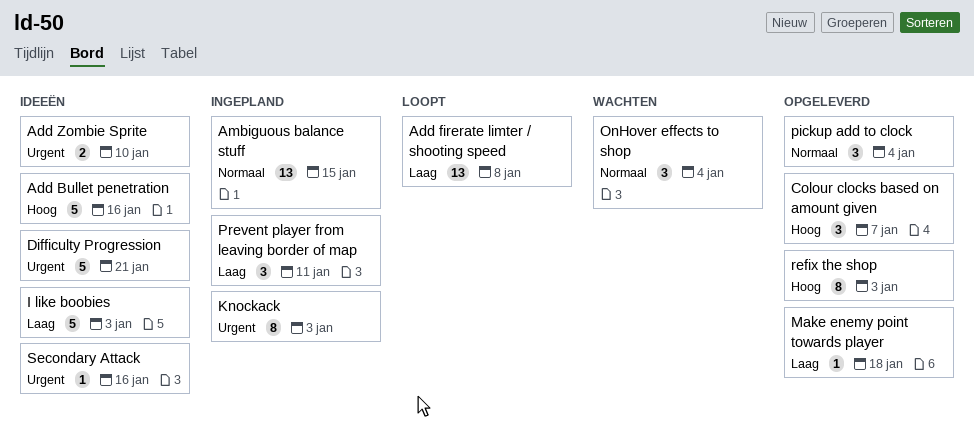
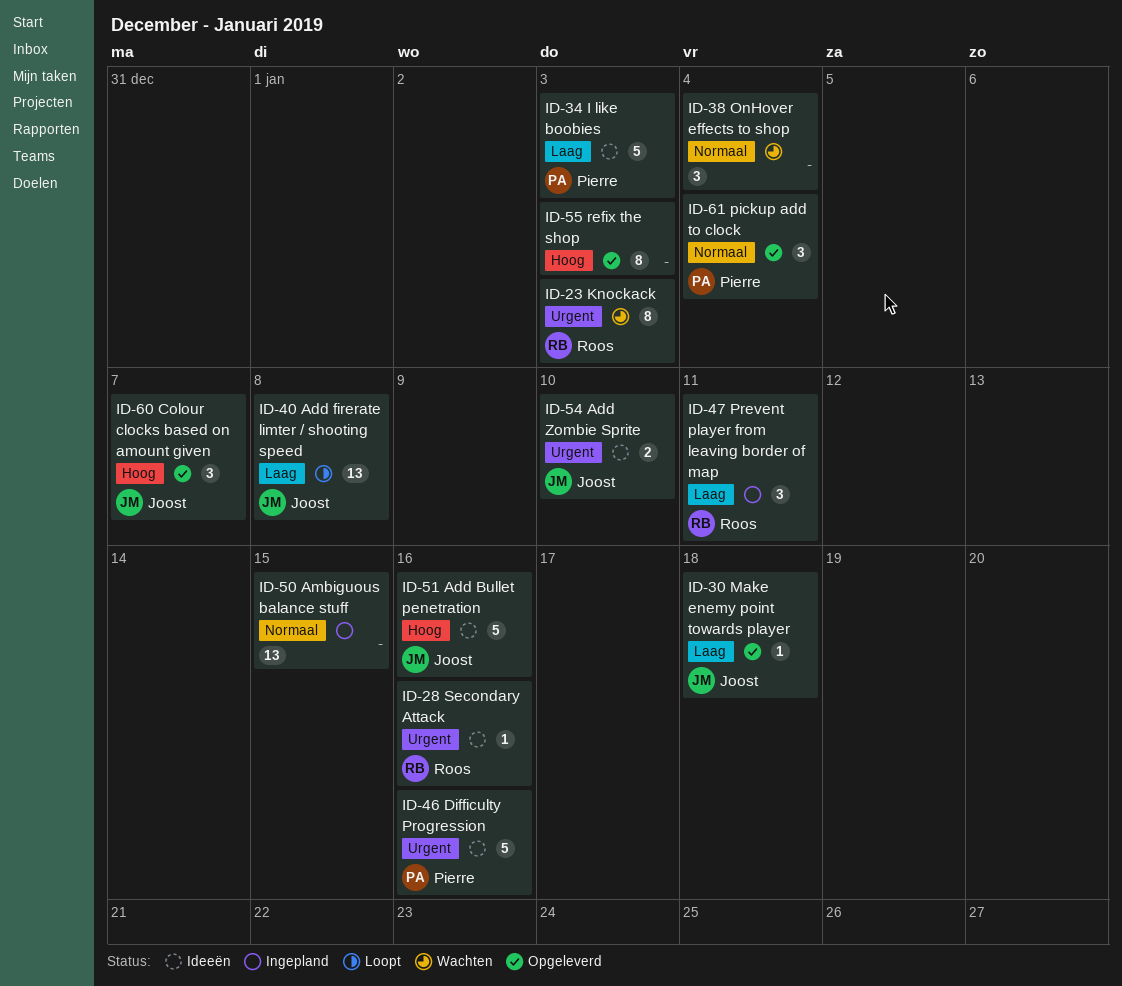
Difficulty Progression, due: Jan 21 -> Jan 16
Knockack, status: Ingepland -> Wachten

